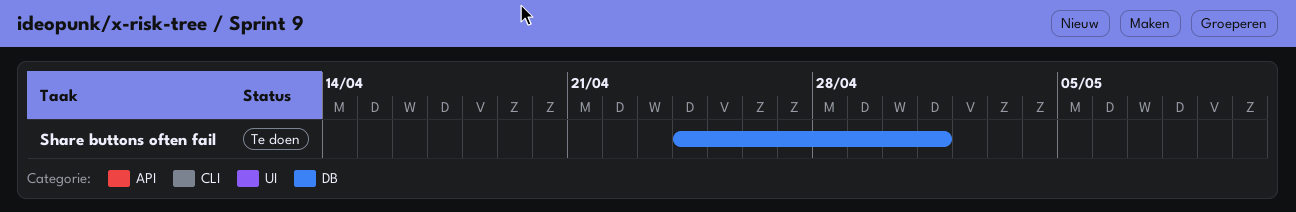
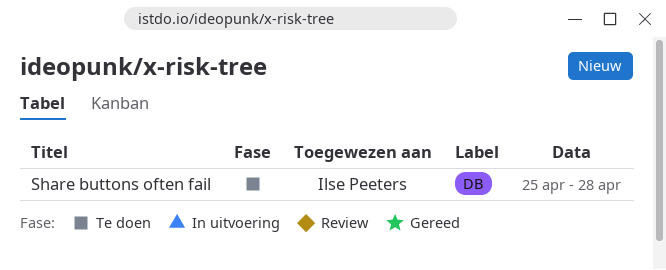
Share buttons often fail, start: Apr 24 -> Apr 25
Share buttons often fail, due: May 1 -> Apr 28

